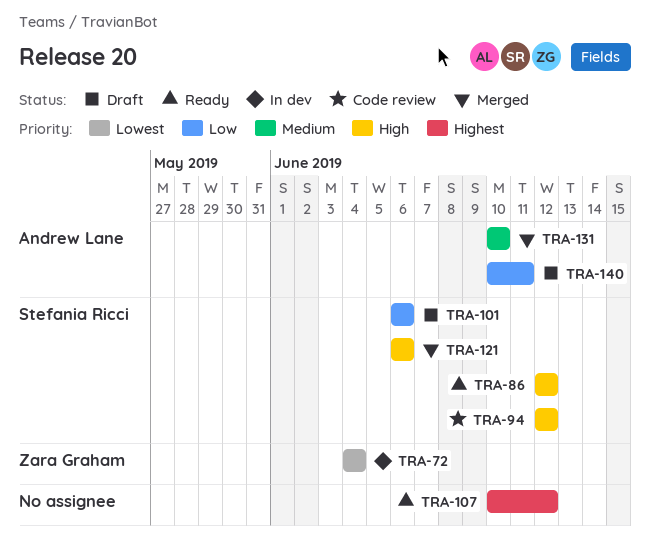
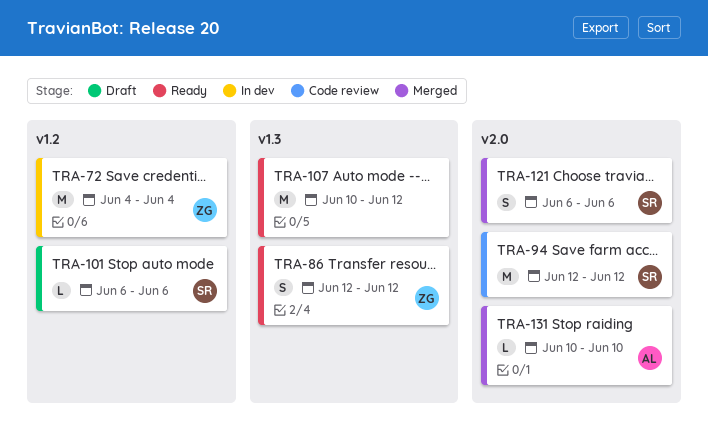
TRA-86, owner: Stefania Ricci -> Zara Graham
TRA-140: present -> none

